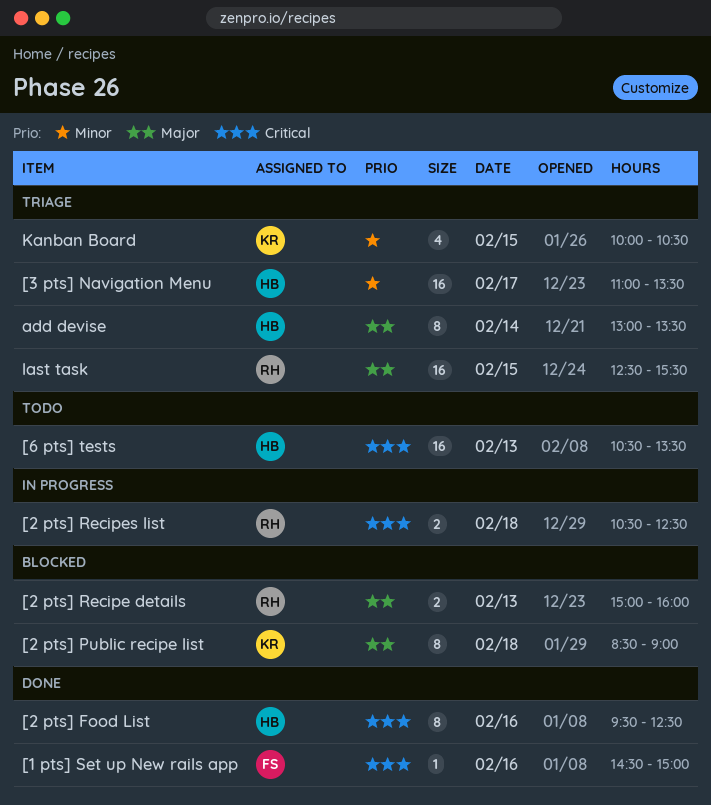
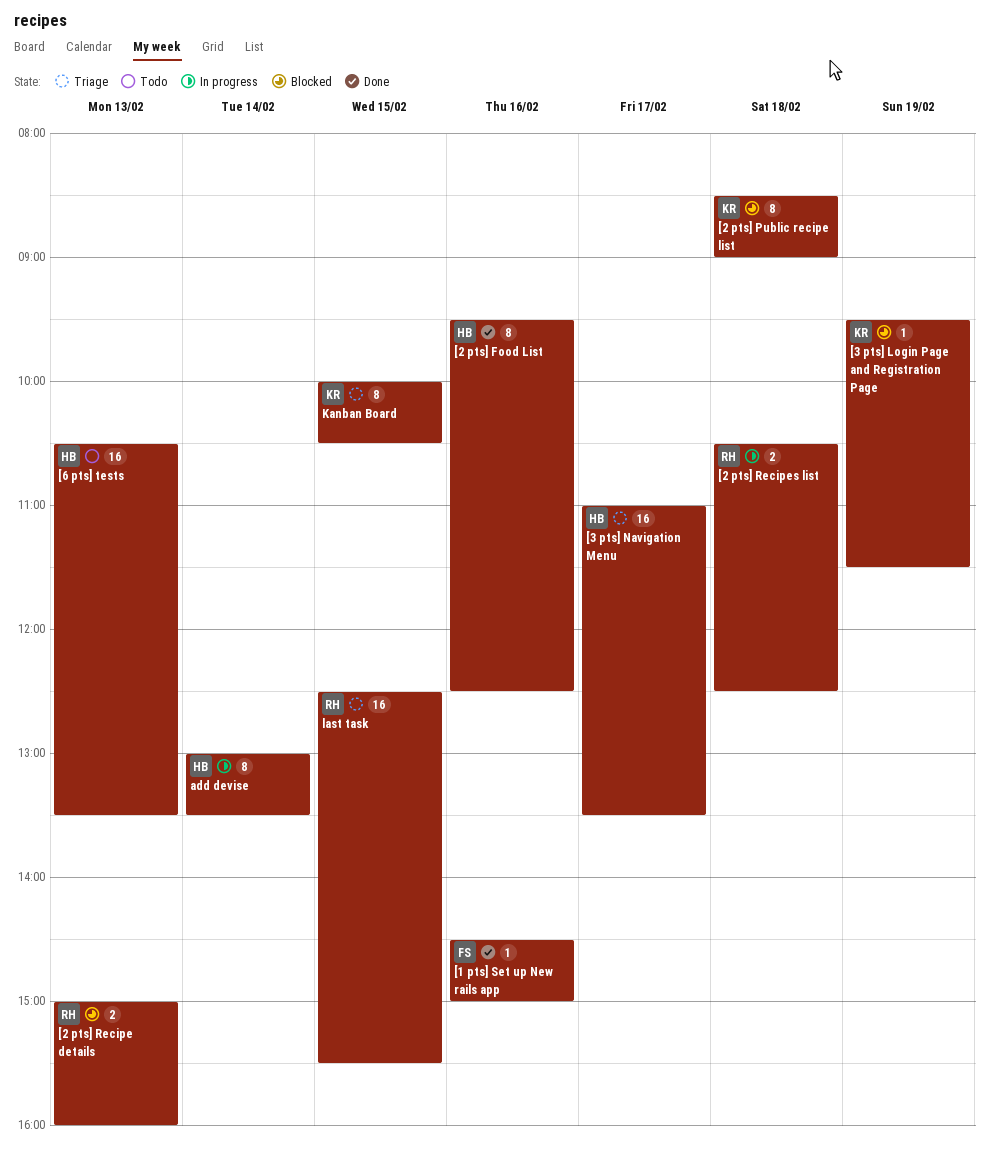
[3 pts] Login Page and Registration Page: none -> present
add devise, status: Triage -> In progress
Kanban Board, estimate: 4 -> 8

